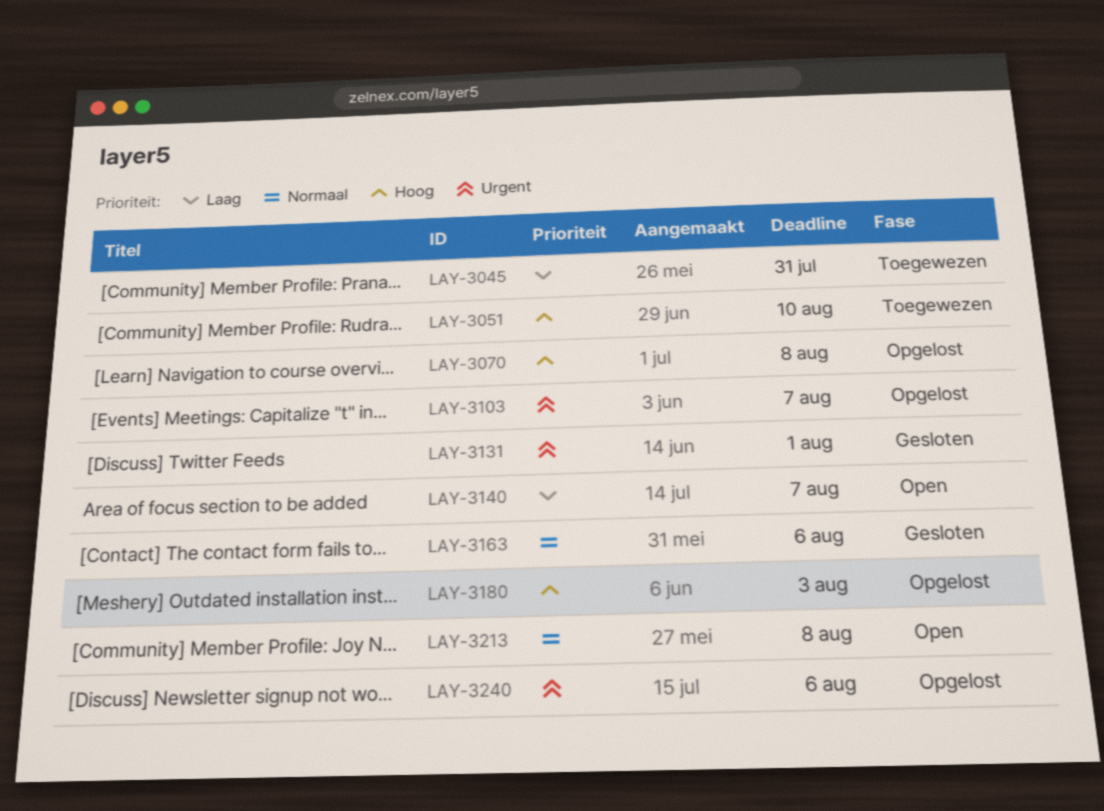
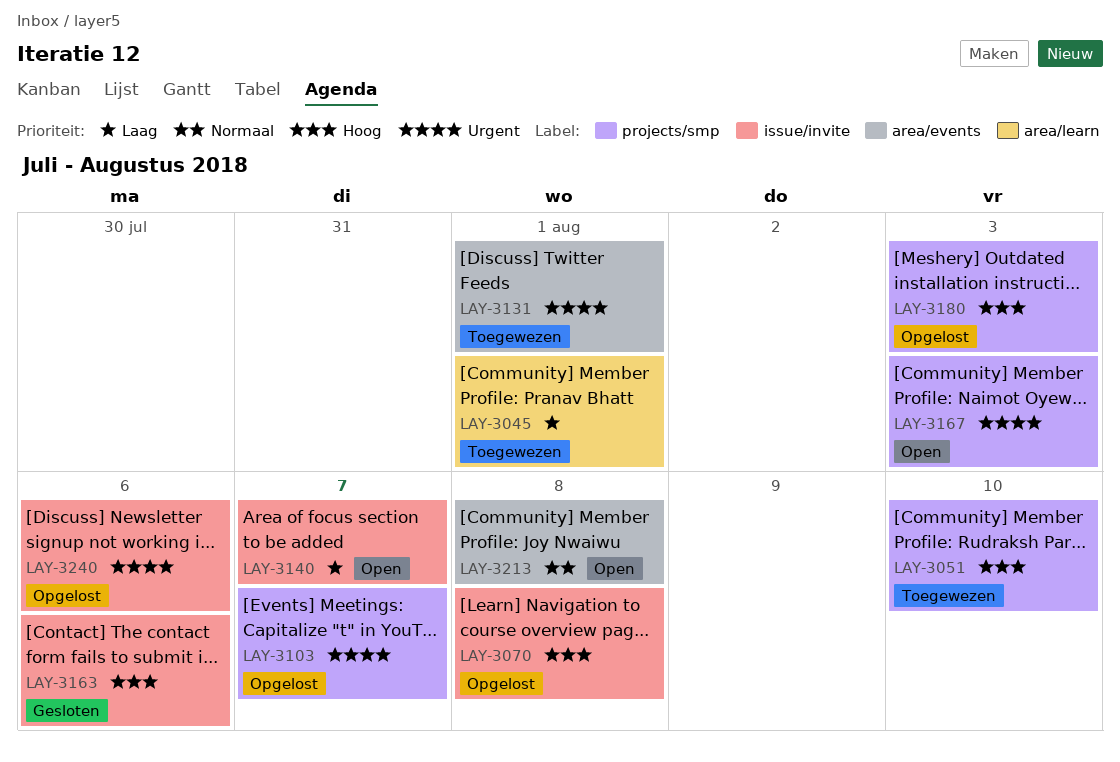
LAY-3045, due: Jul 31 -> Aug 1
LAY-3131, status: Gesloten -> Toegewezen
LAY-3163, priority: Normaal -> Hoog
LAY-3167: none -> present

